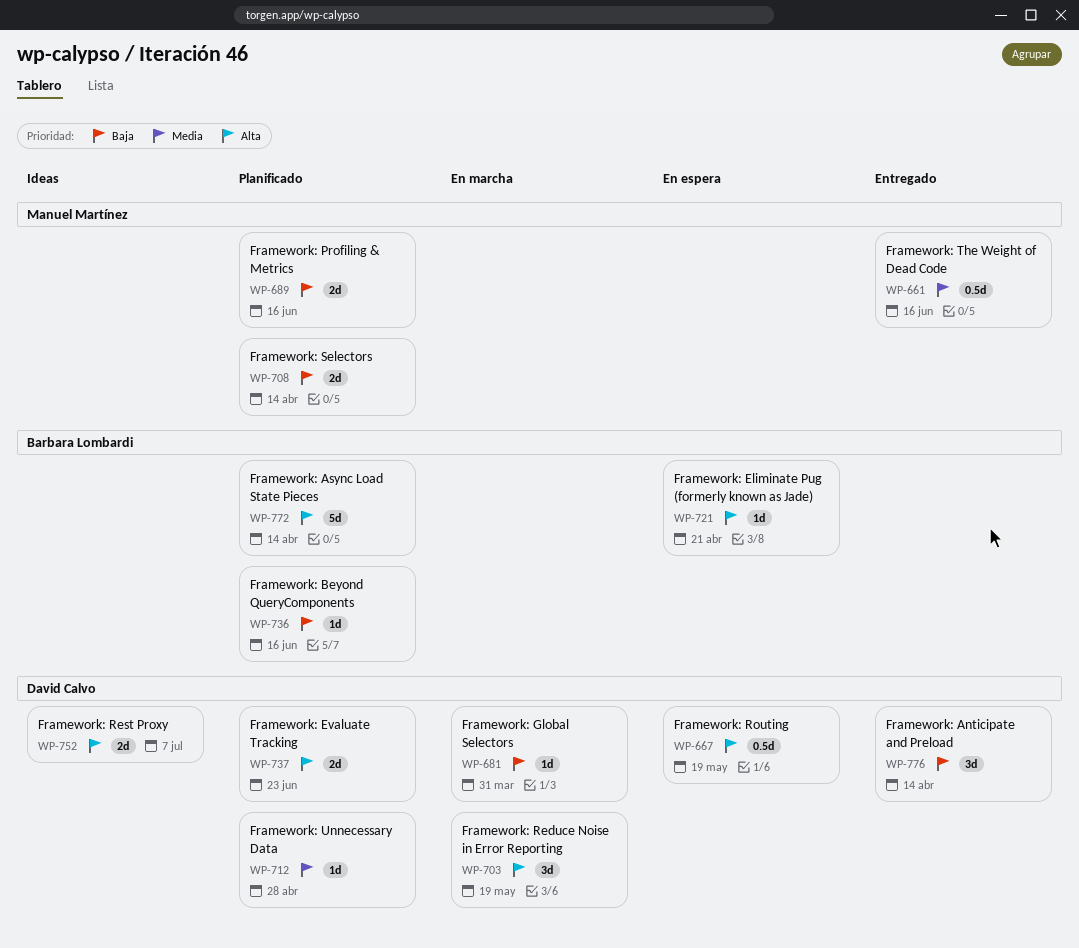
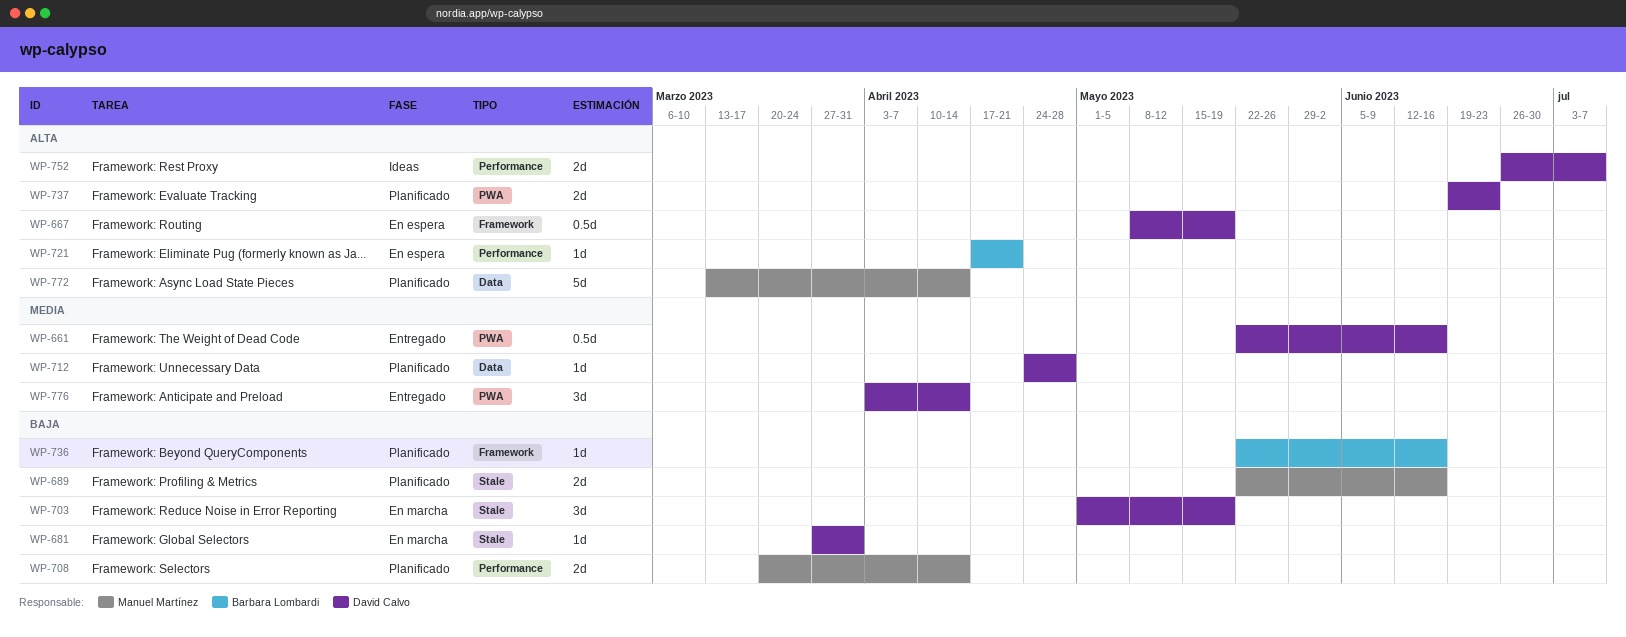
WP-661, owner: Manuel Martínez -> David Calvo
WP-703, priority: Alta -> Baja
WP-772, owner: Barbara Lombardi -> Manuel Martínez
WP-776, priority: Baja -> Media

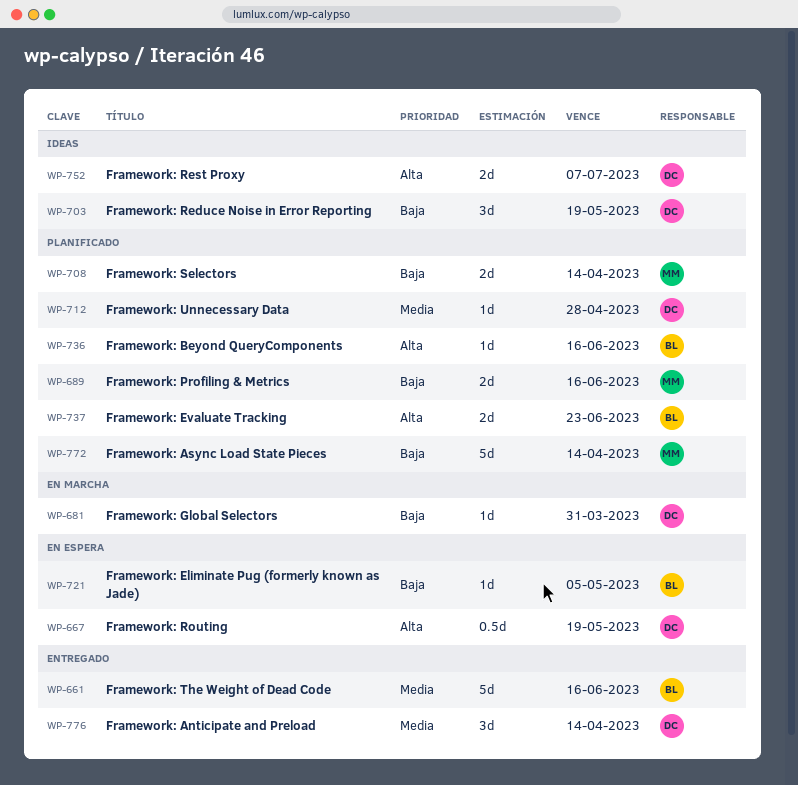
WP-661, owner: David Calvo -> Barbara Lombardi
WP-661, estimate: 0.5d -> 5d
WP-703, status: En marcha -> Ideas
WP-721, priority: Alta -> Baja
WP-721, due: Apr 21 -> May 5
WP-736, priority: Baja -> Alta
WP-737, owner: David Calvo -> Barbara Lombardi
WP-772, priority: Alta -> Baja

